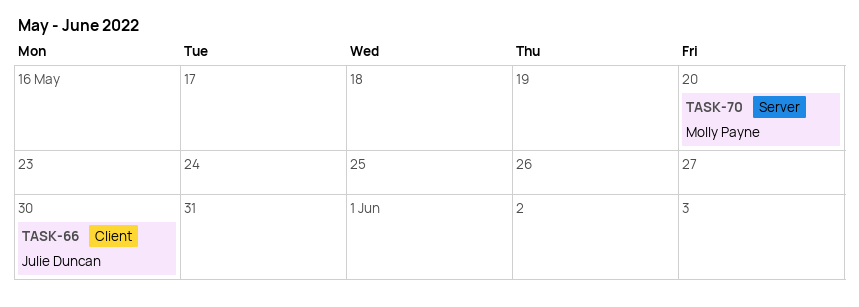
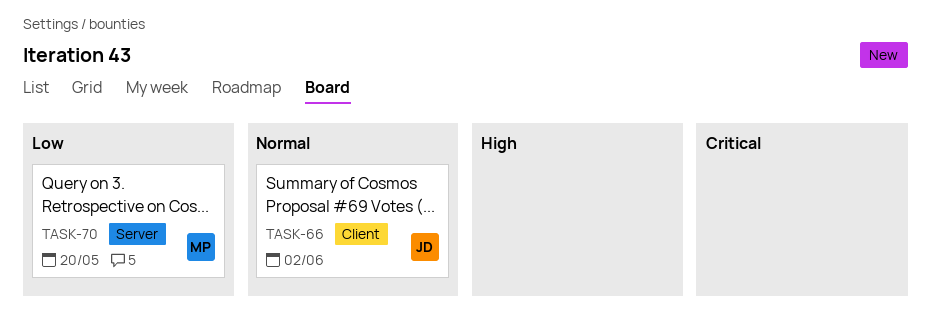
TASK-66, due: May 30 -> Jun 2

